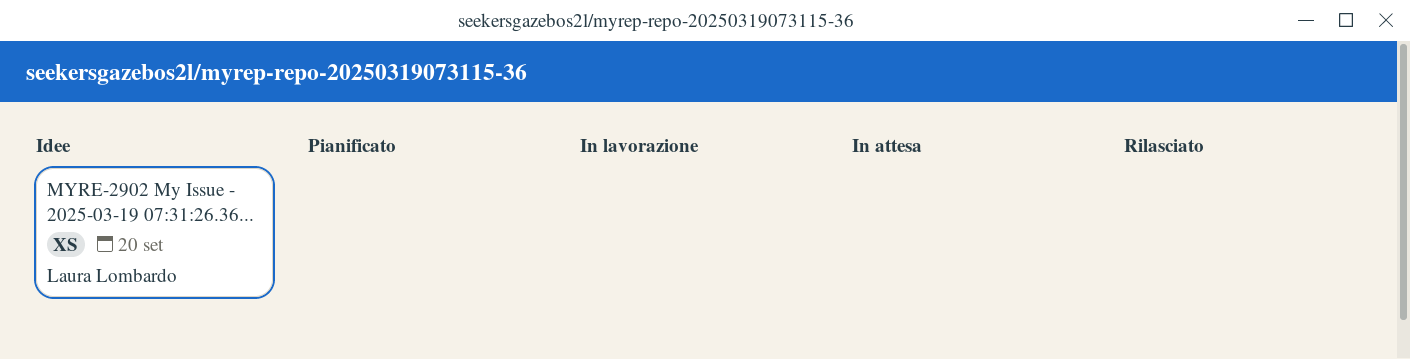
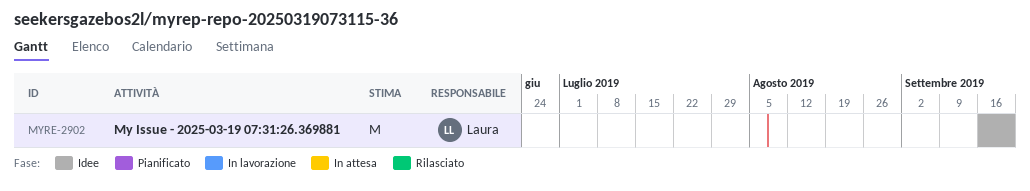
MYRE-2902, estimate: XS -> M

